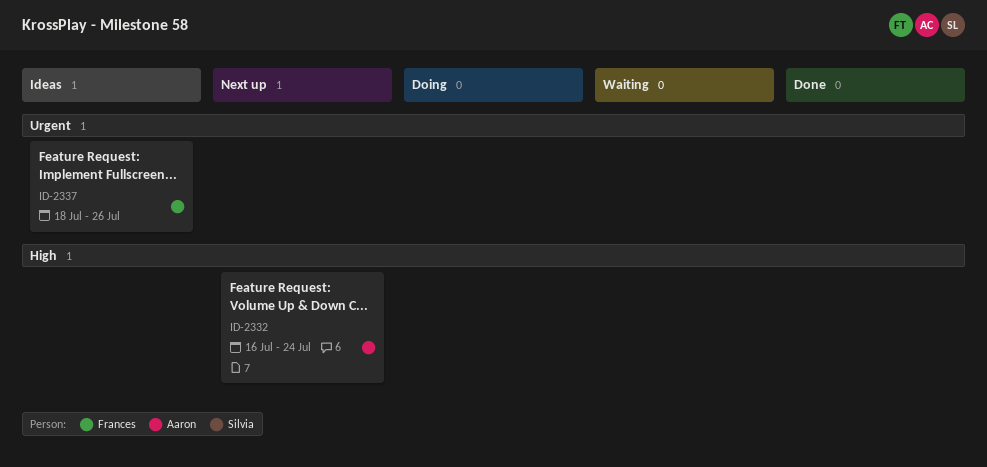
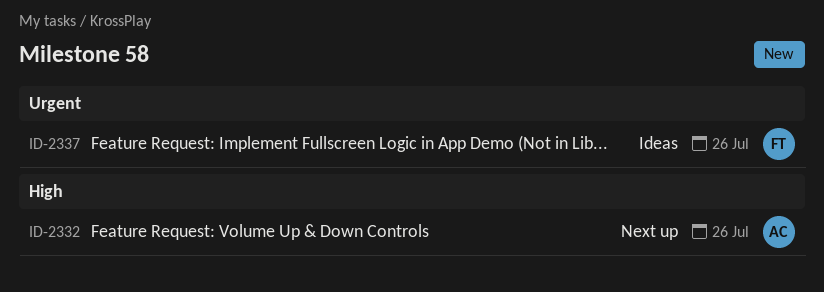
ID-2332, due: Jul 24 -> Jul 26

